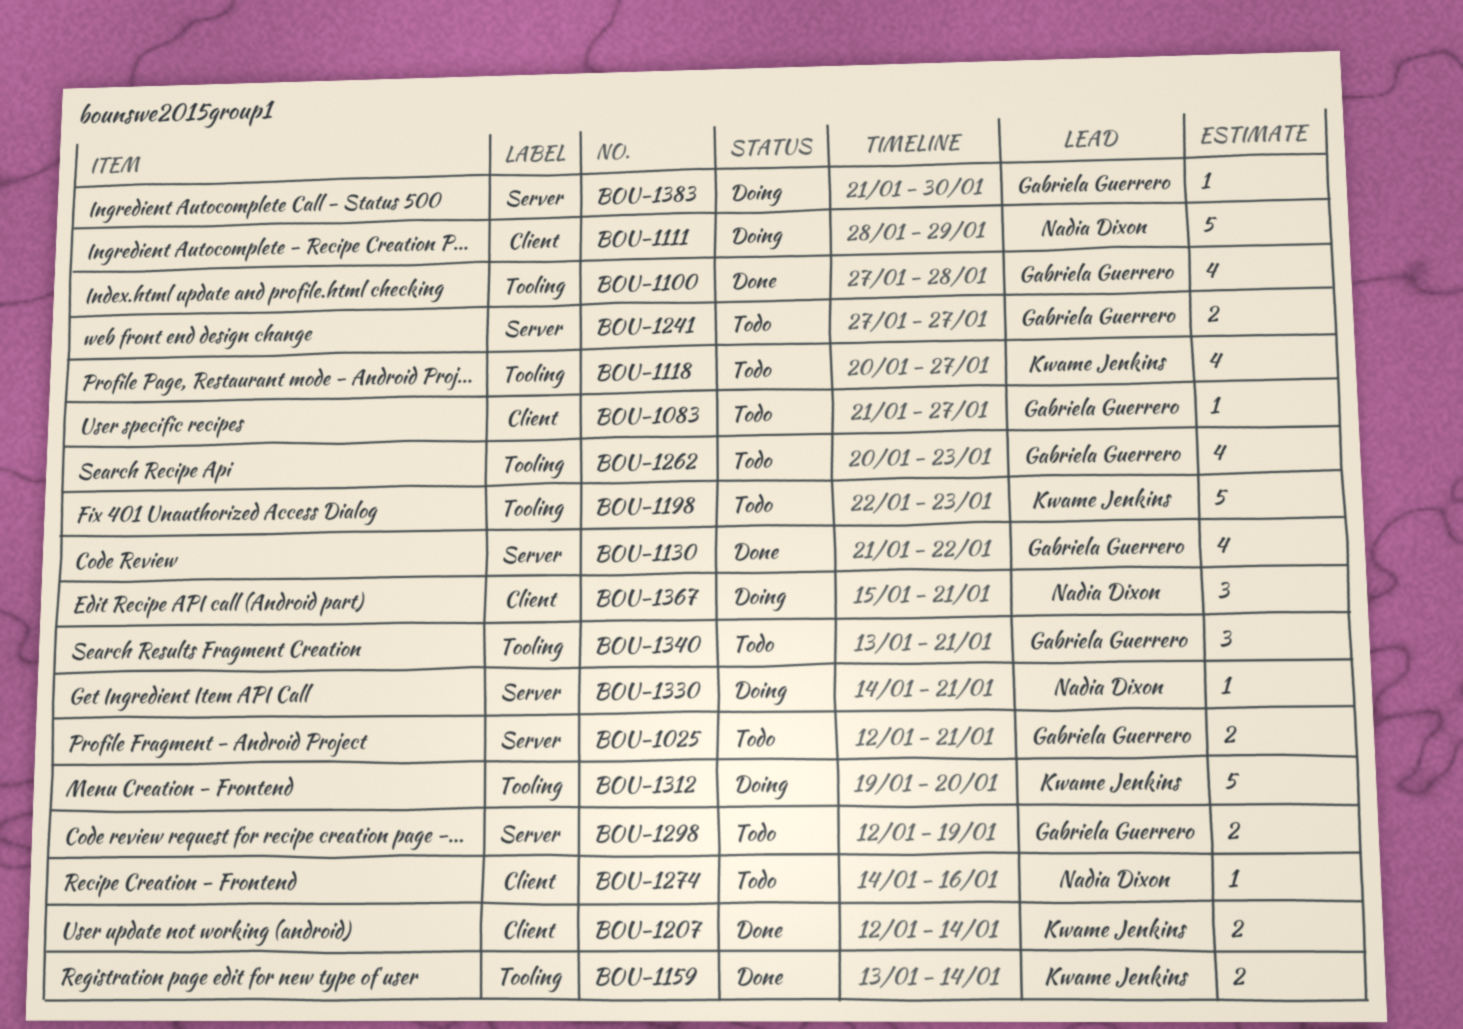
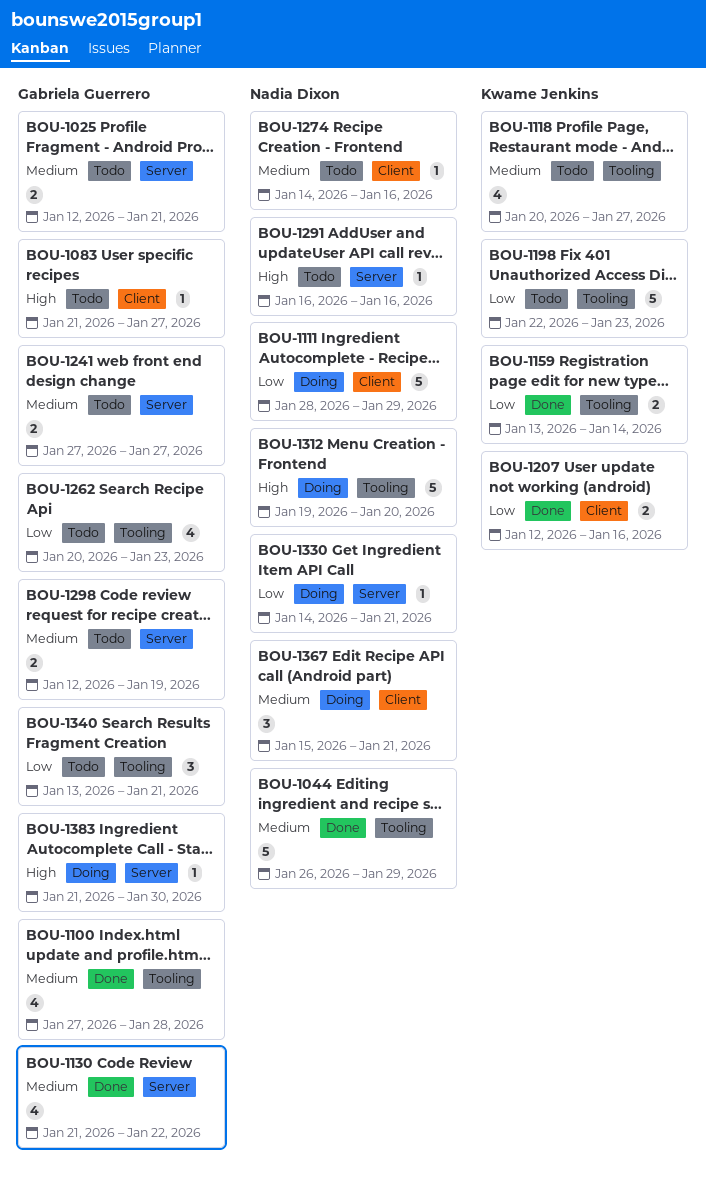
BOU-1044: none -> present
BOU-1207, due: Jan 14 -> Jan 16
BOU-1291: none -> present
BOU-1312, owner: Kwame Jenkins -> Nadia Dixon

